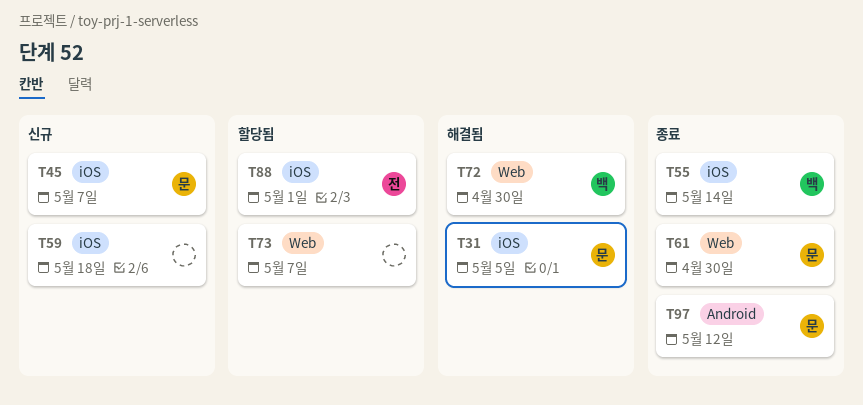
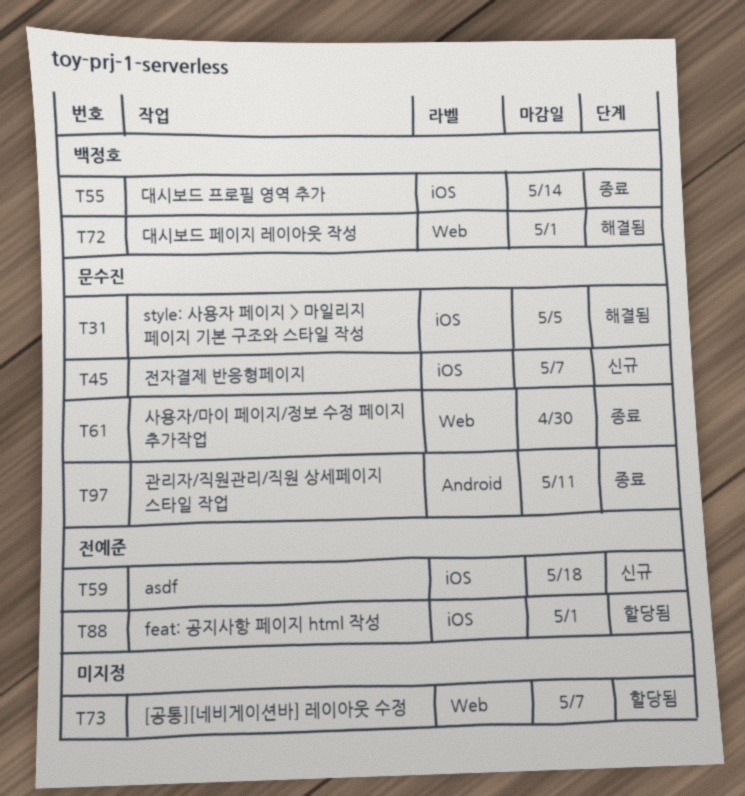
T59, owner: none -> 전예준
T72, due: Apr 30 -> May 1
T97, due: May 12 -> May 11

